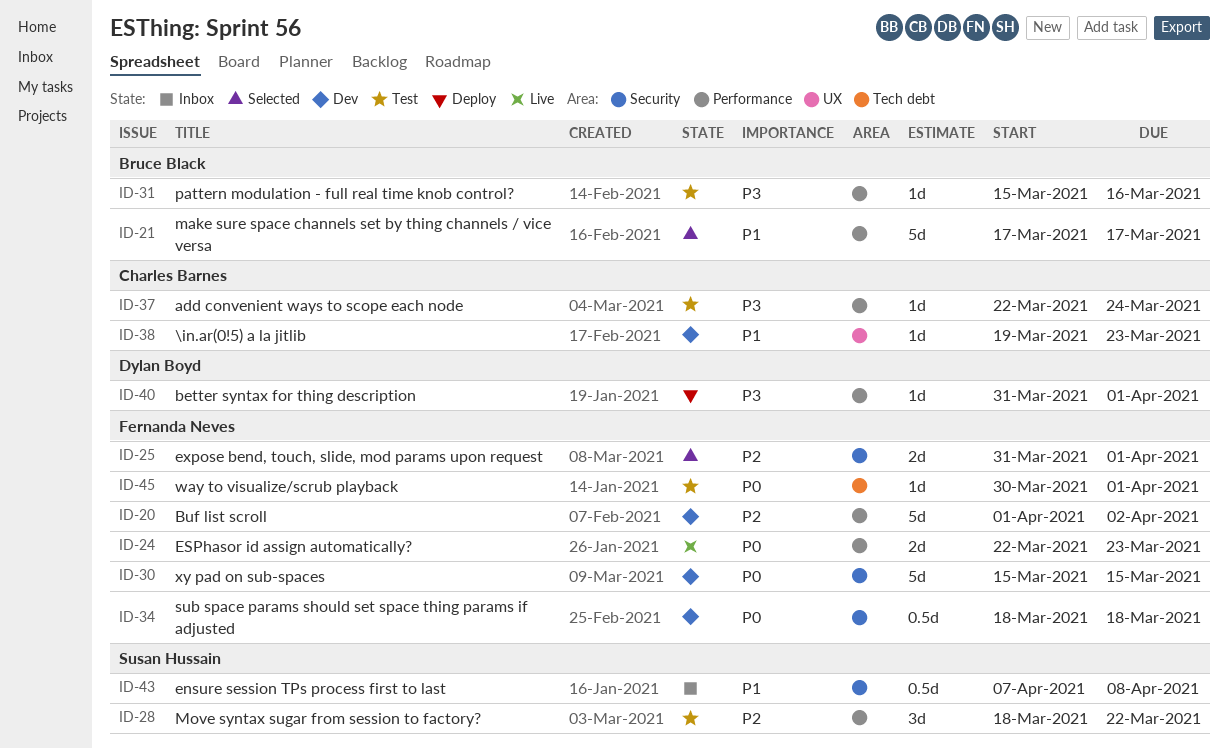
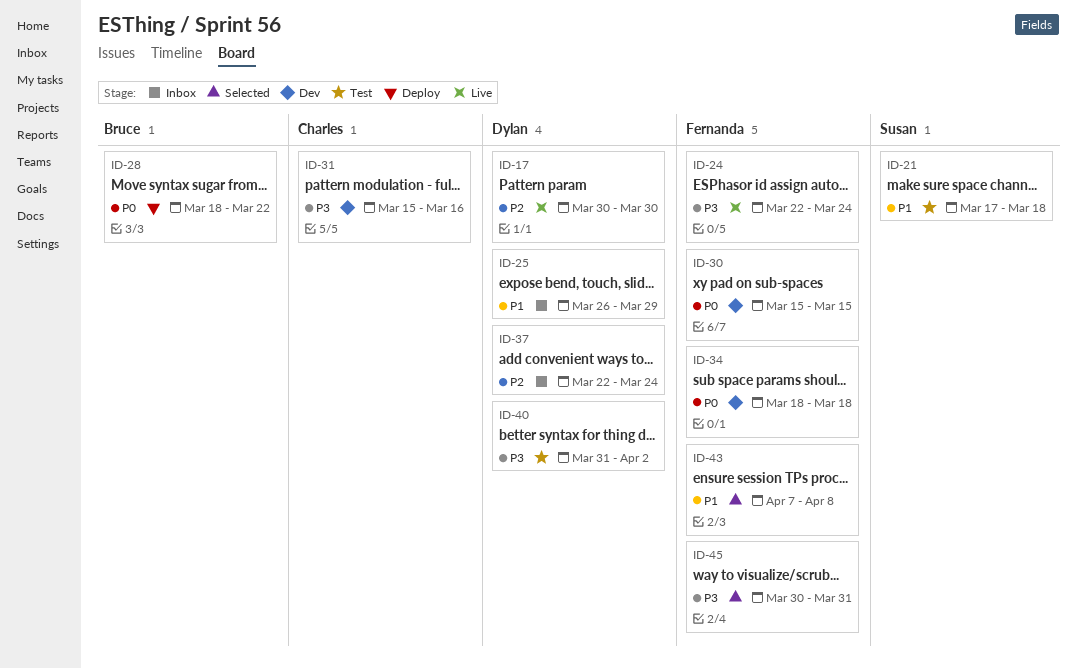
ID-17: none -> present
ID-20: present -> none
ID-21, status: Selected -> Test
ID-21, owner: Bruce Black -> Susan Hussain
ID-21, due: Mar 17 -> Mar 18
ID-24, priority: P0 -> P3
ID-24, due: Mar 23 -> Mar 24
ID-25, status: Selected -> Inbox
ID-25, owner: Fernanda Neves -> Dylan Boyd
ID-25, priority: P2 -> P1
ID-25, start: Mar 31 -> Mar 26
ID-25, due: Apr 1 -> Mar 29
ID-28, status: Test -> Deploy
ID-28, owner: Susan Hussain -> Bruce Black
ID-28, priority: P2 -> P0
ID-31, status: Test -> Dev
ID-31, owner: Bruce Black -> Charles Barnes
ID-37, status: Test -> Inbox
ID-37, owner: Charles Barnes -> Dylan Boyd
ID-37, priority: P3 -> P2
ID-38: present -> none
ID-40, status: Deploy -> Test
ID-40, due: Apr 1 -> Apr 2
ID-43, status: Inbox -> Selected
ID-43, owner: Susan Hussain -> Fernanda Neves
ID-45, status: Test -> Selected
ID-45, priority: P0 -> P3
ID-45, due: Apr 1 -> Mar 31

